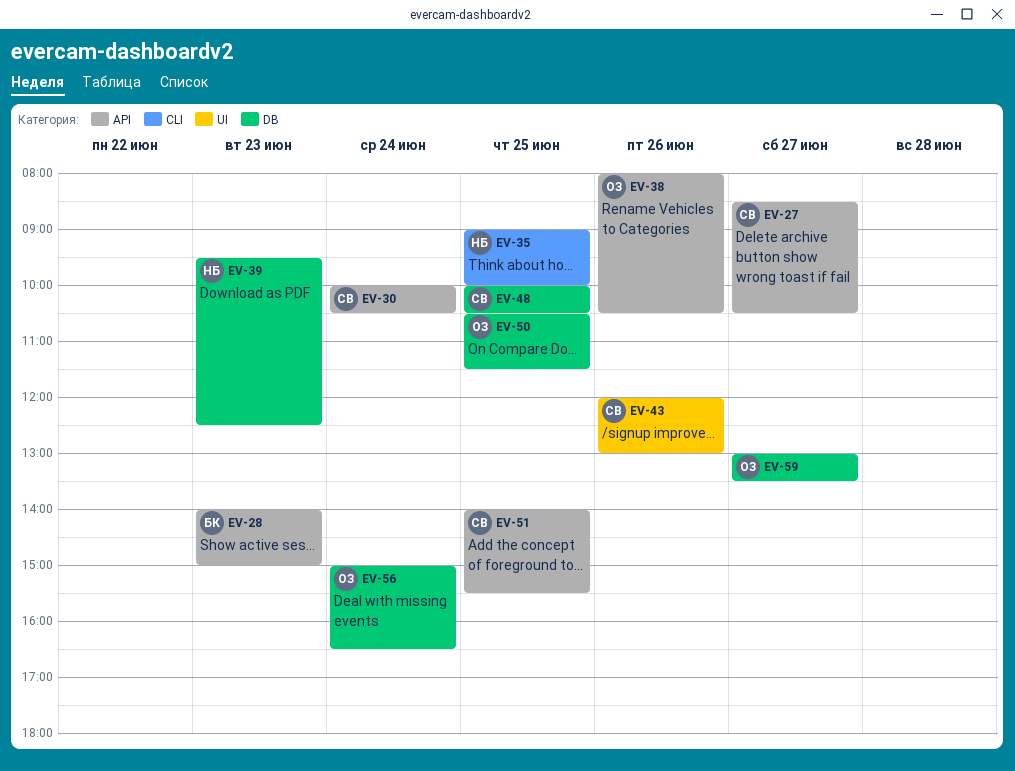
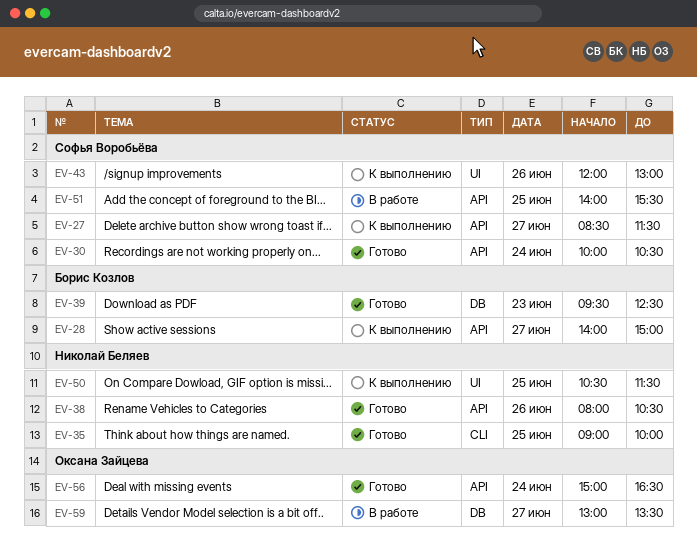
EV-27, ends: 10:30 -> 11:30
EV-28, day: Jun 23 -> Jun 27
EV-38, owner: Оксана Зайцева -> Николай Беляев
EV-39, owner: Николай Беляев -> Борис Козлов
EV-48: present -> none
EV-50, owner: Оксана Зайцева -> Николай Беляев
EV-50, label: DB -> UI
EV-56, label: DB -> API

